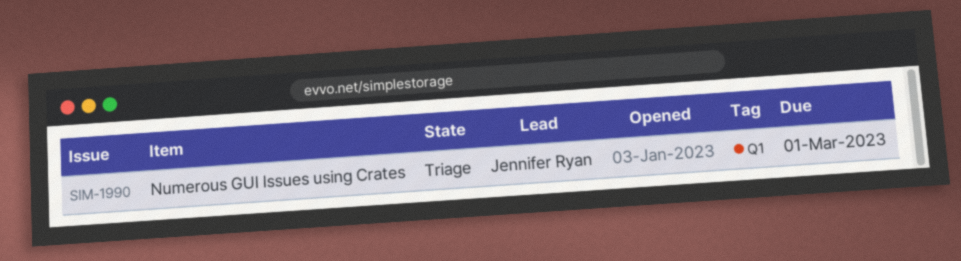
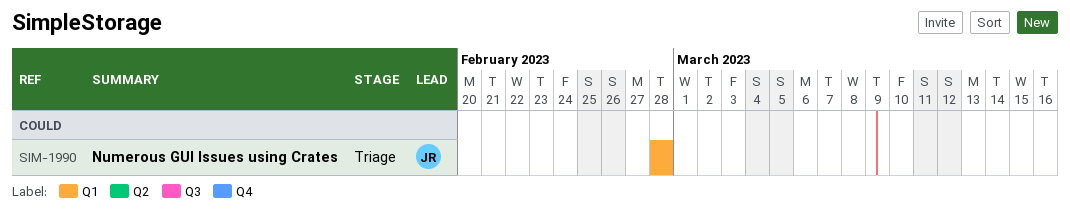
SIM-1990, due: Mar 1 -> Feb 28

